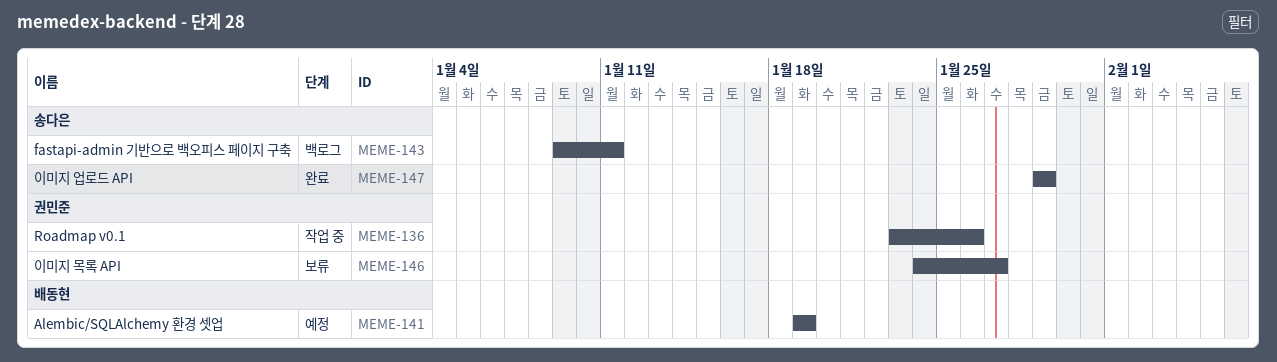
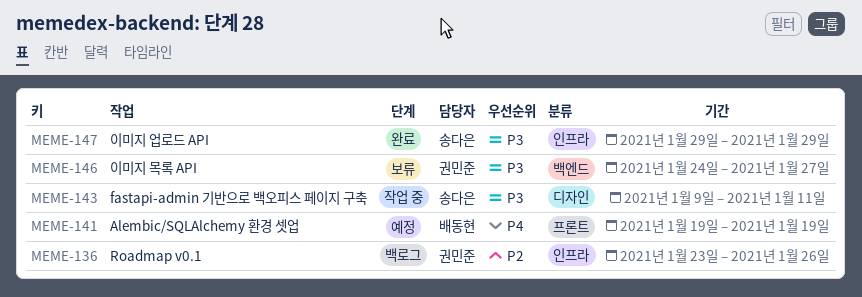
MEME-136, status: 작업 중 -> 백로그
MEME-143, status: 백로그 -> 작업 중

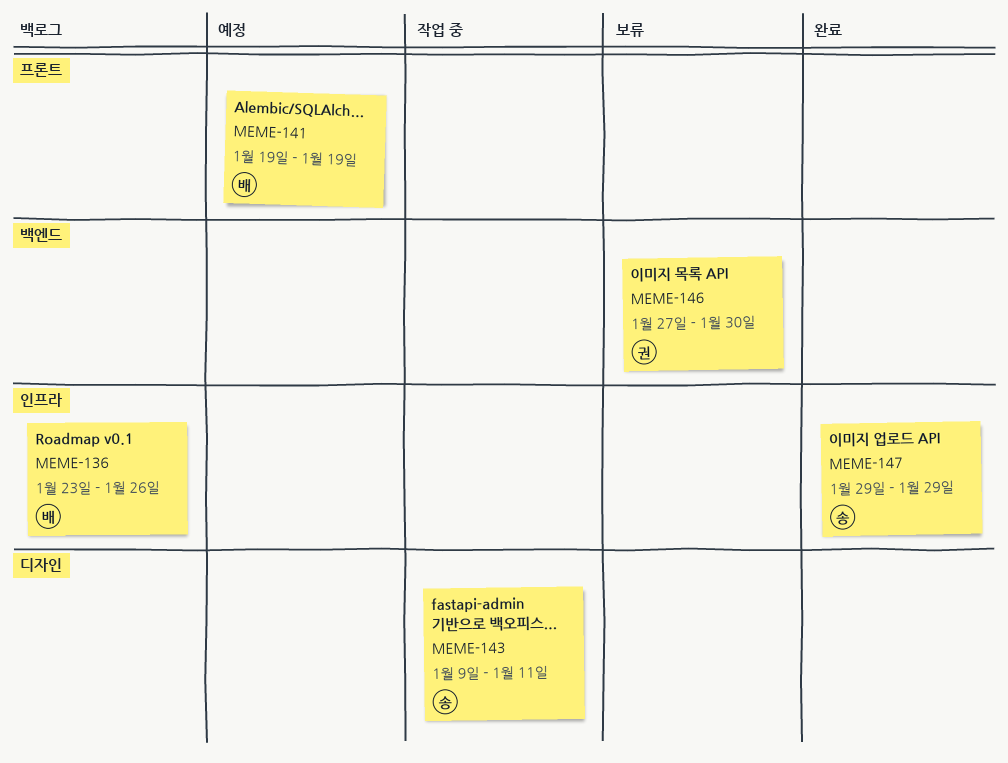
MEME-136, owner: 권민준 -> 배동현
MEME-146, start: Jan 24 -> Jan 27
MEME-146, due: Jan 27 -> Jan 30

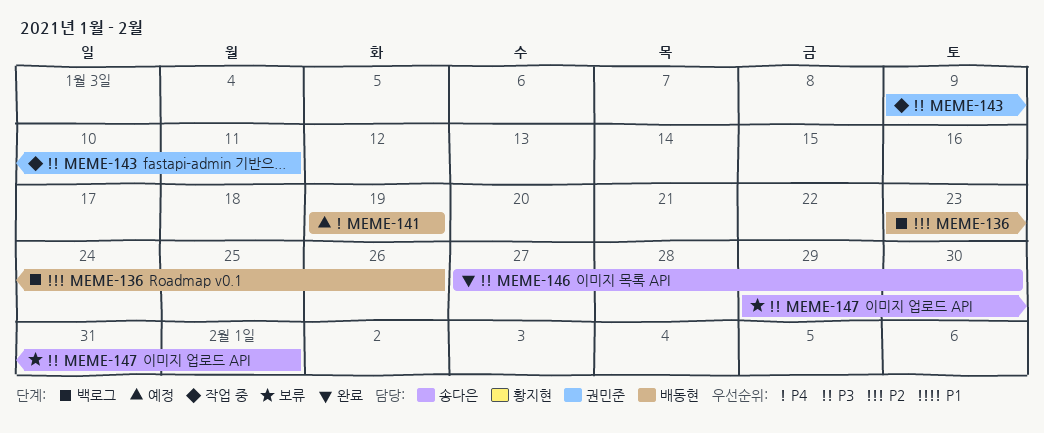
MEME-143, owner: 송다은 -> 권민준
MEME-146, status: 보류 -> 완료
MEME-146, owner: 권민준 -> 송다은
MEME-147, status: 완료 -> 보류
MEME-147, due: Jan 29 -> Feb 1

